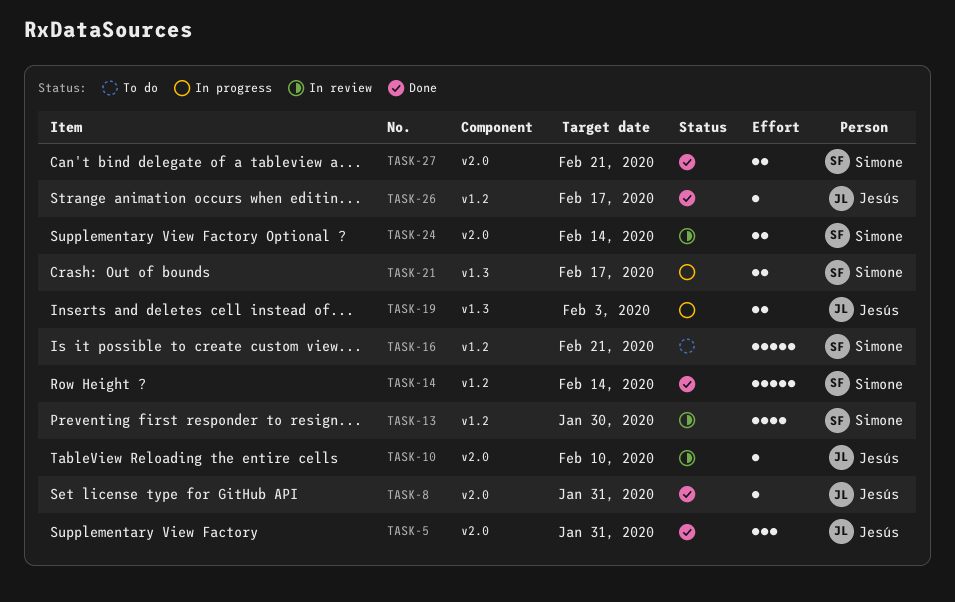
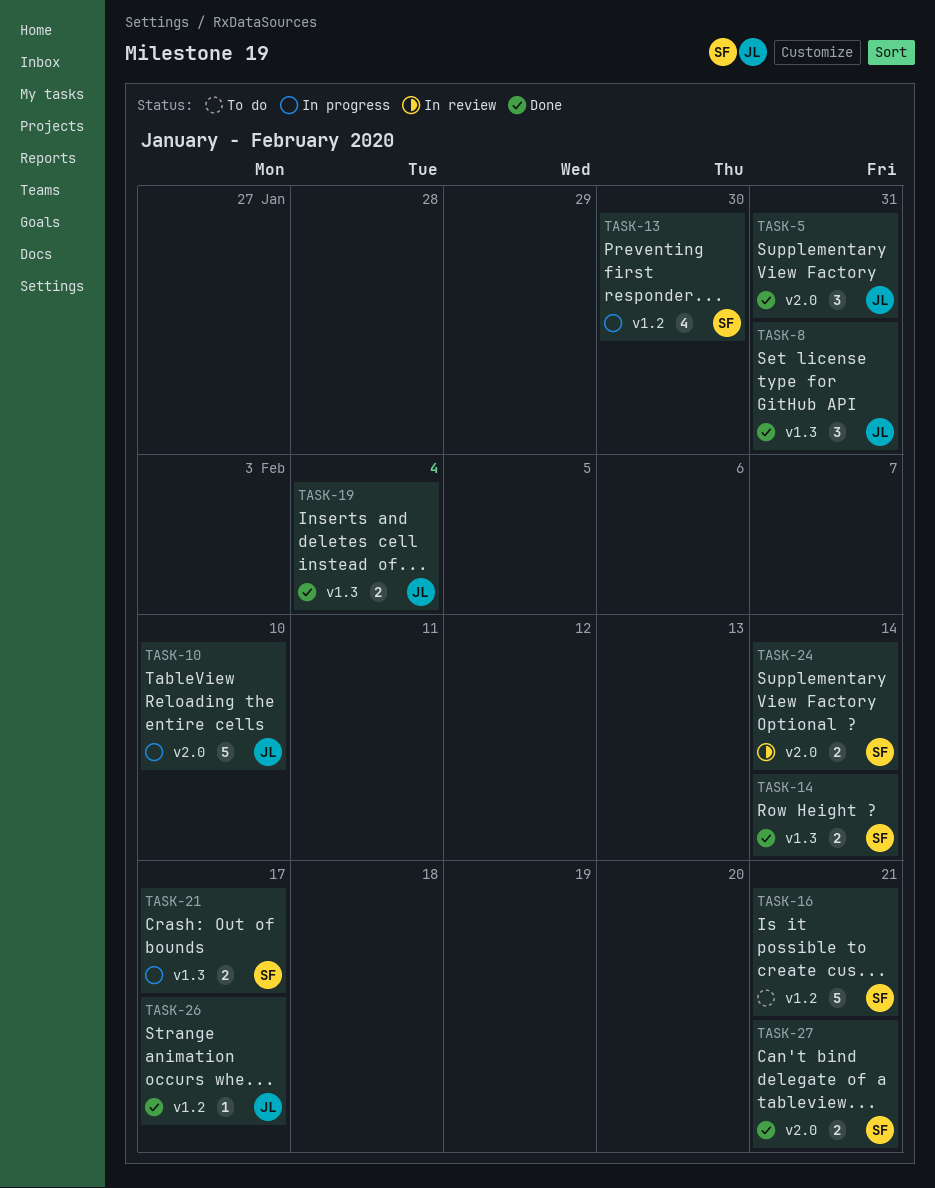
TASK-8, label: v2.0 -> v1.3
TASK-8, estimate: 1 -> 3
TASK-10, status: In review -> In progress
TASK-10, estimate: 1 -> 5
TASK-13, status: In review -> In progress
TASK-14, label: v1.2 -> v1.3
TASK-14, estimate: 5 -> 2
TASK-19, status: In progress -> Done
TASK-19, due: Feb 3 -> Feb 4

